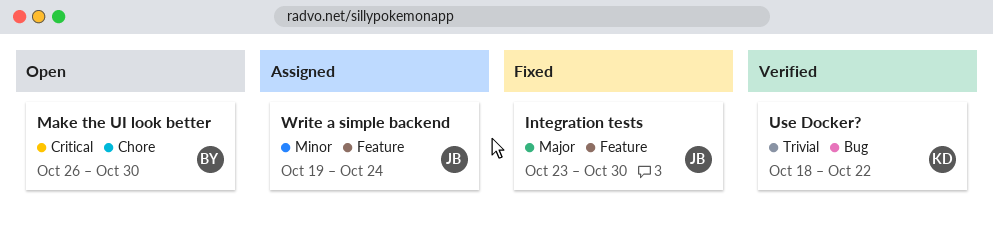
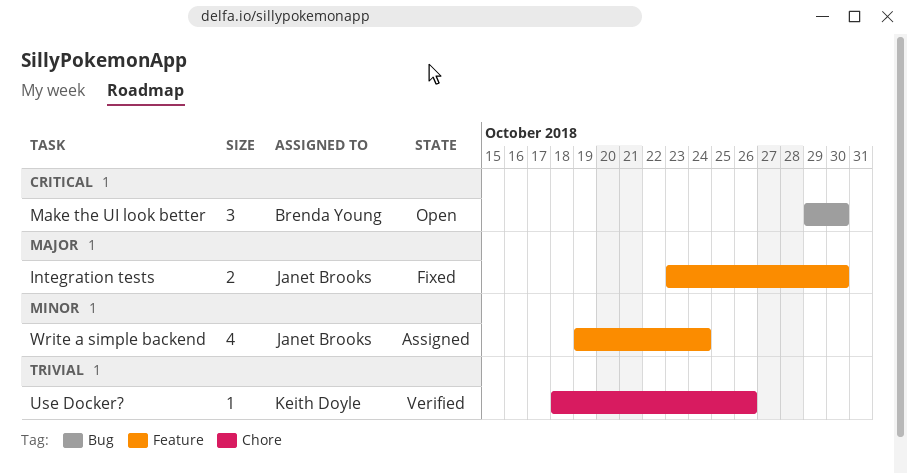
Make the UI look better, label: Chore -> Bug
Make the UI look better, start: Oct 26 -> Oct 29
Use Docker?, label: Bug -> Chore
Use Docker?, due: Oct 22 -> Oct 26

